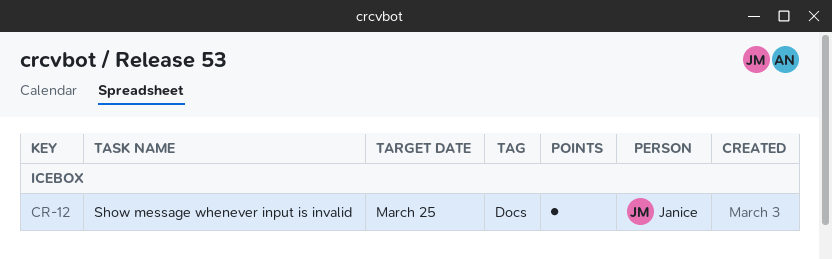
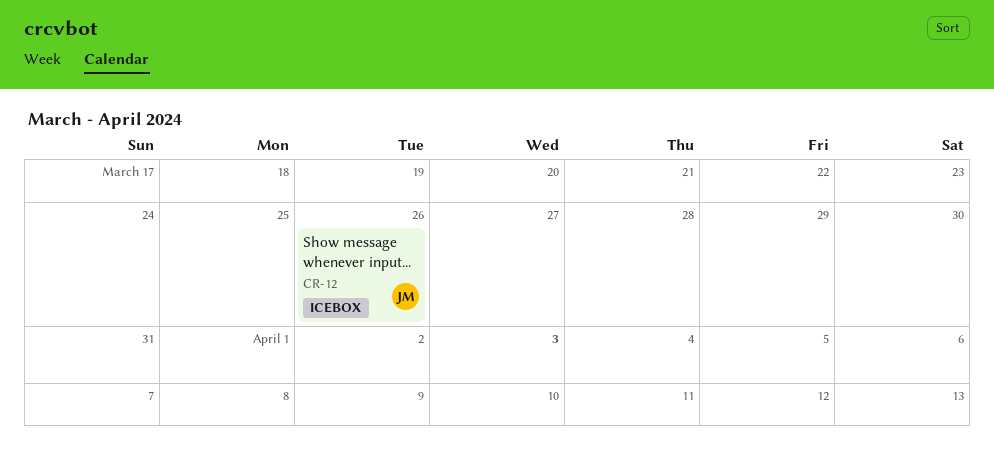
CR-12, due: Mar 25 -> Mar 26

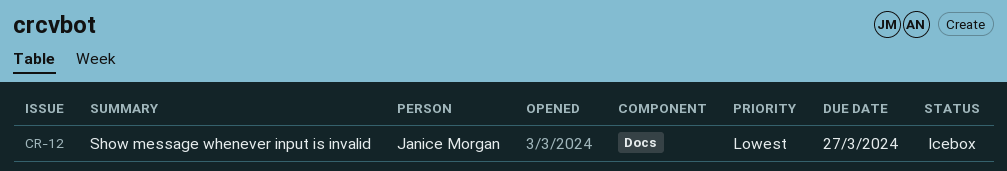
CR-12, due: Mar 26 -> Mar 27

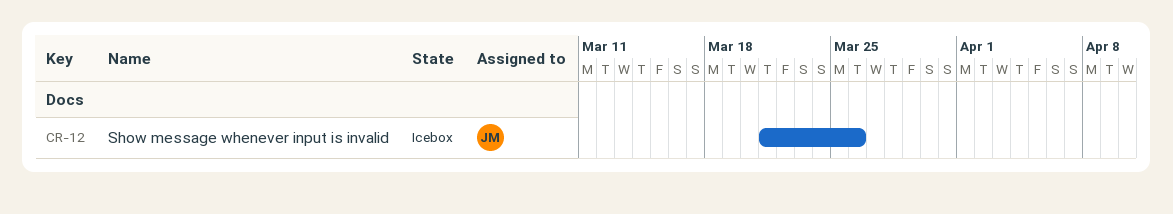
CR-12, due: Mar 27 -> Mar 26

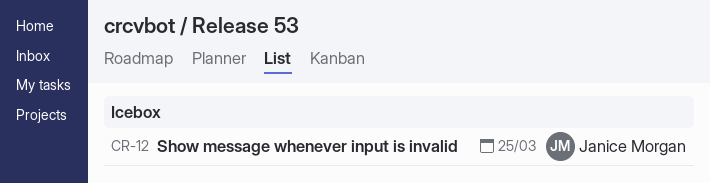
CR-12, due: Mar 26 -> Mar 25

